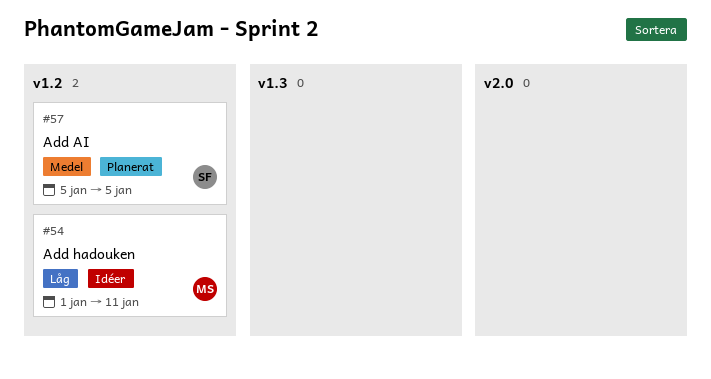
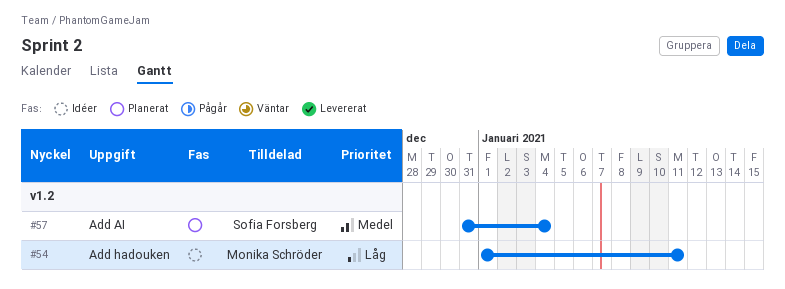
#57, start: Jan 5 -> Dec 31
#57, due: Jan 5 -> Jan 4

